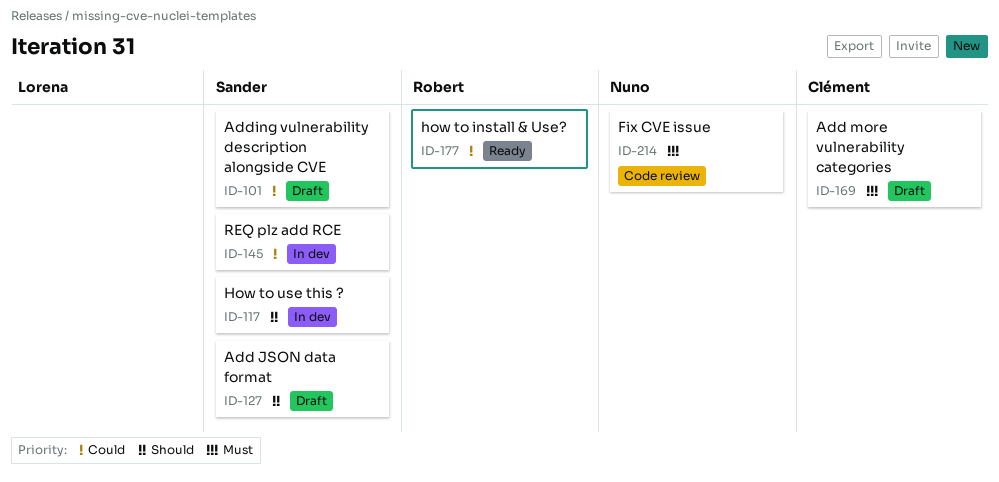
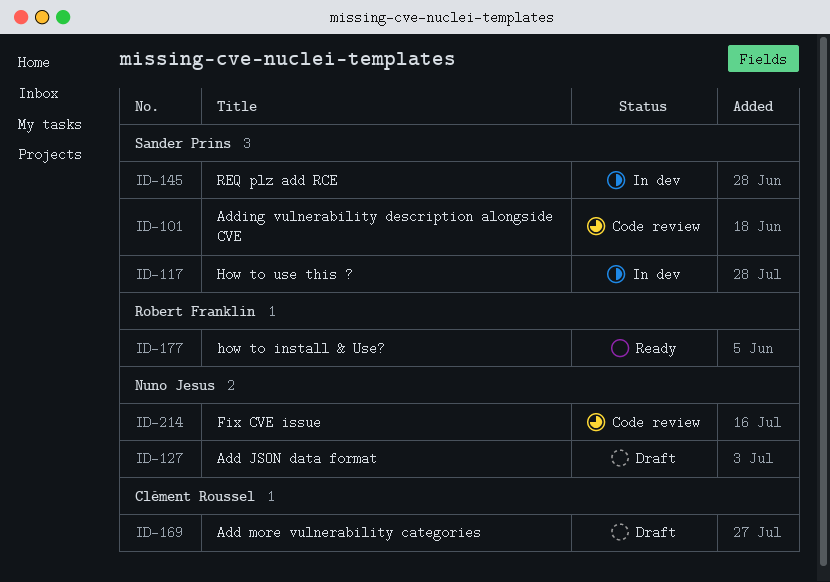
ID-101, status: Draft -> Code review
ID-127, owner: Sander Prins -> Nuno Jesus

